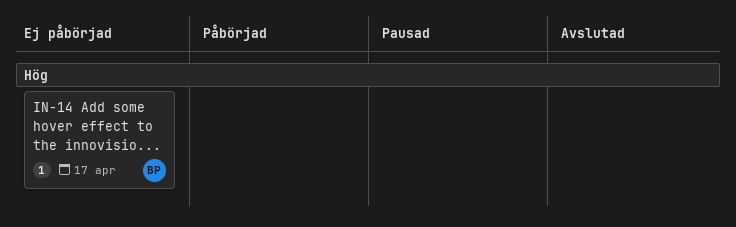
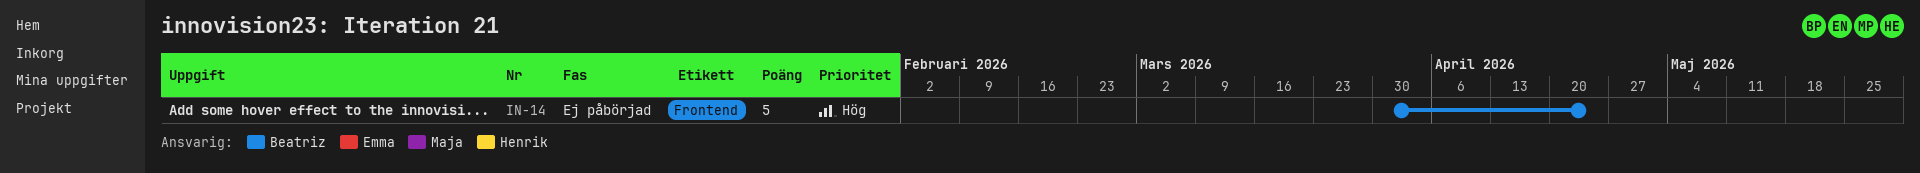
IN-14, estimate: 1 -> 5
IN-14, due: Apr 17 -> Apr 24

